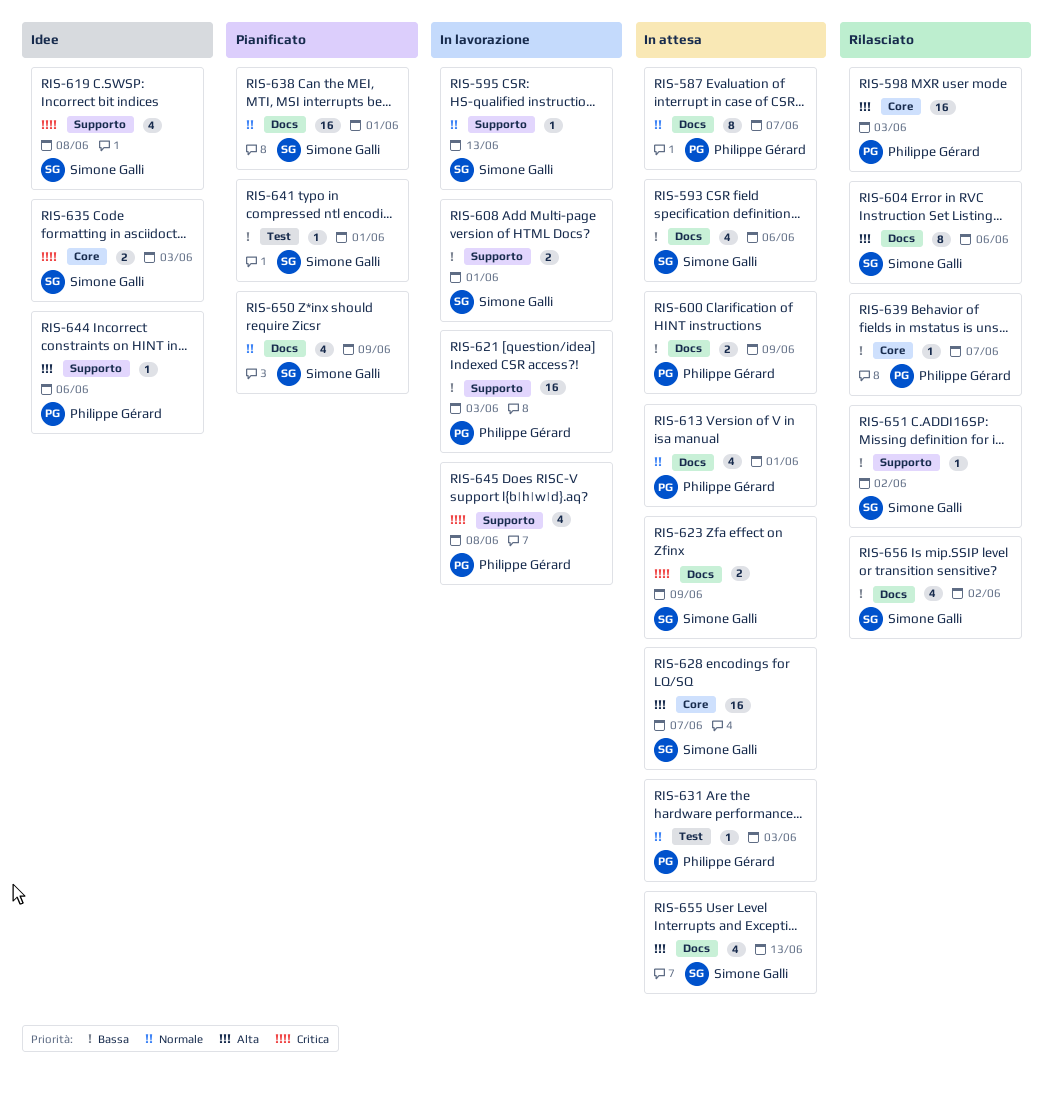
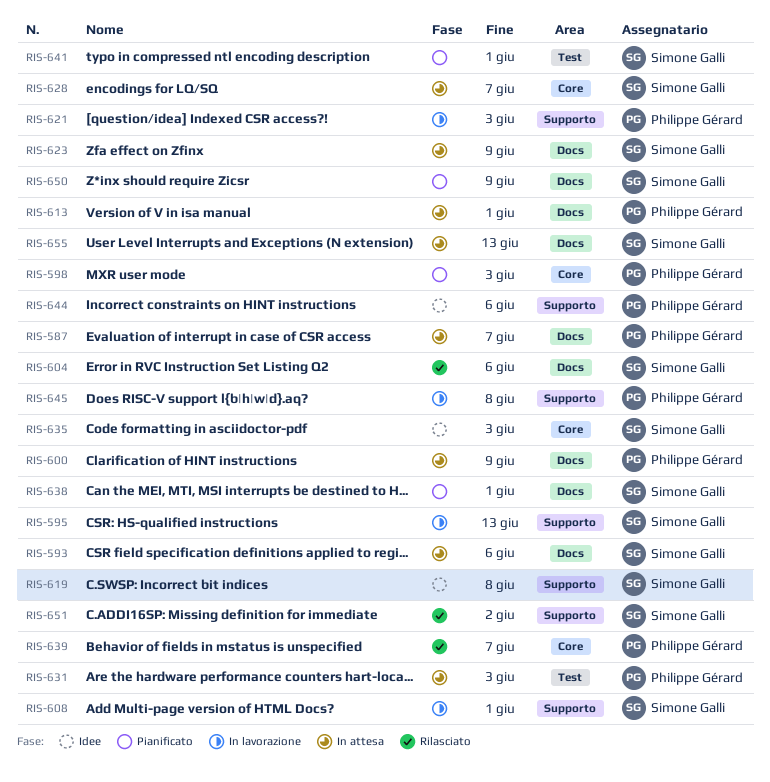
RIS-598, status: Rilasciato -> Pianificato
RIS-656: present -> none

